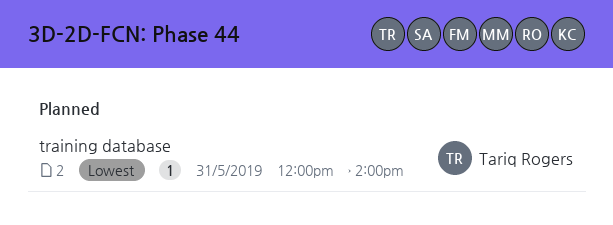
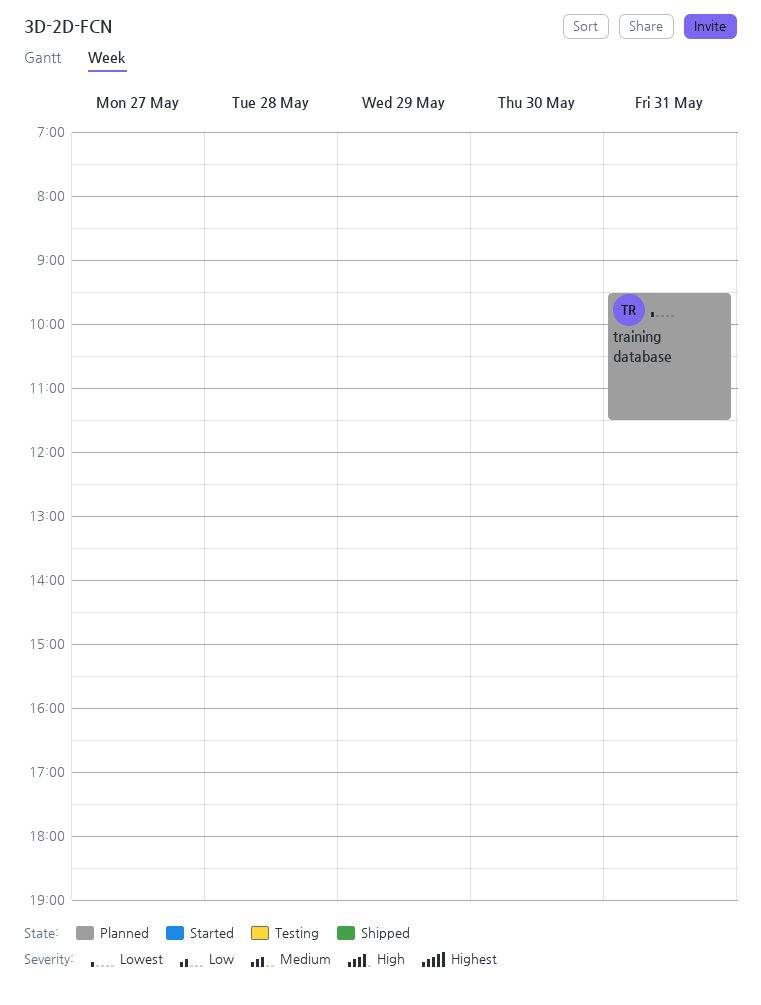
training database, begins: 12:00 -> 09:30
training database, ends: 14:00 -> 11:30

